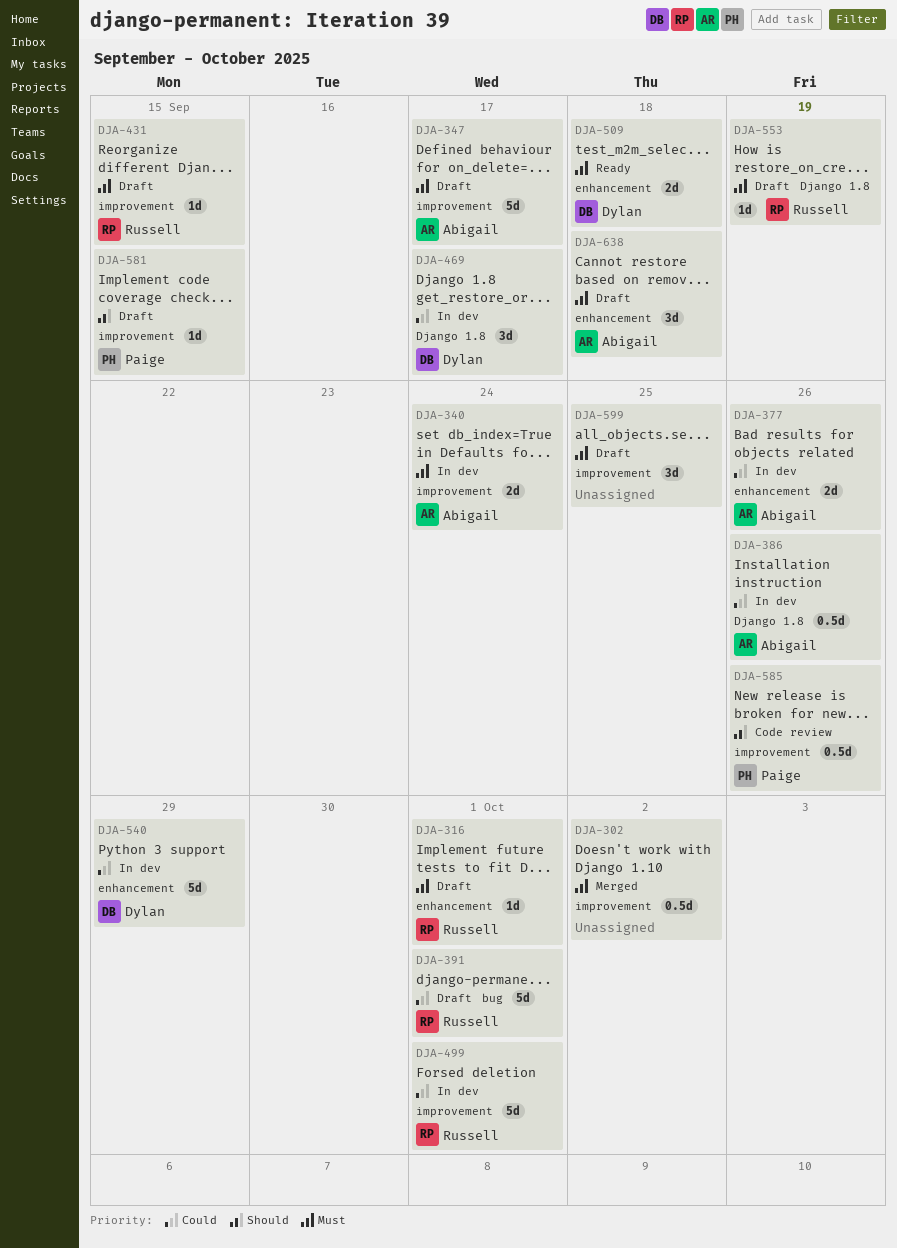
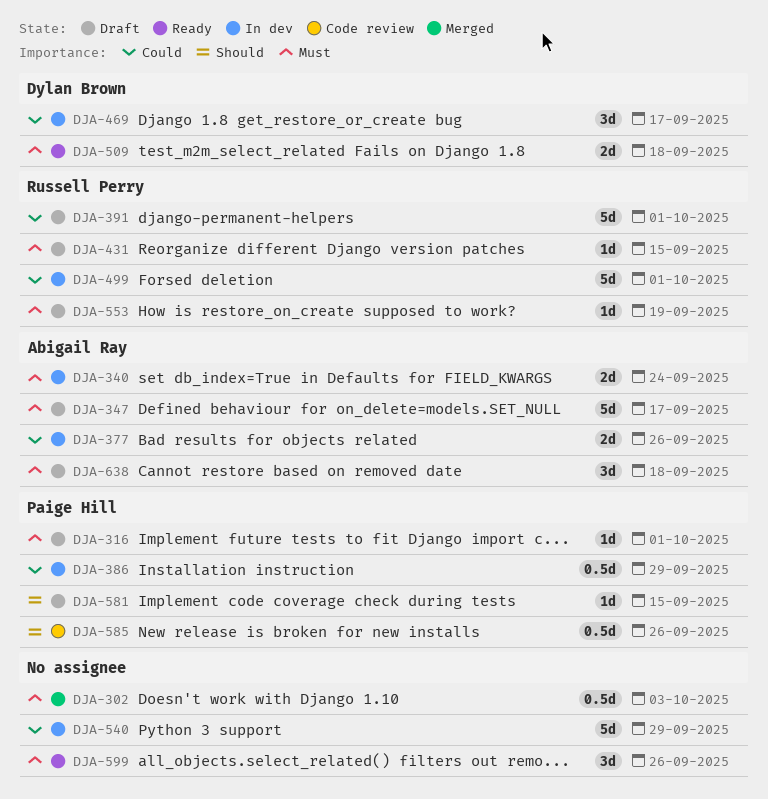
DJA-302, due: Oct 2 -> Oct 3
DJA-316, owner: Russell Perry -> Paige Hill
DJA-386, owner: Abigail Ray -> Paige Hill
DJA-386, due: Sep 26 -> Sep 29
DJA-540, owner: Dylan Brown -> none
DJA-599, status: Draft -> Ready
DJA-599, due: Sep 25 -> Sep 26

